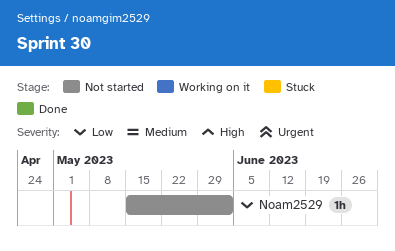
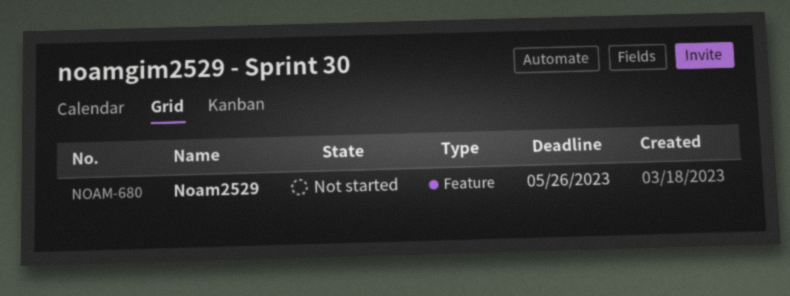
Noam2529, due: Jun 2 -> May 26

